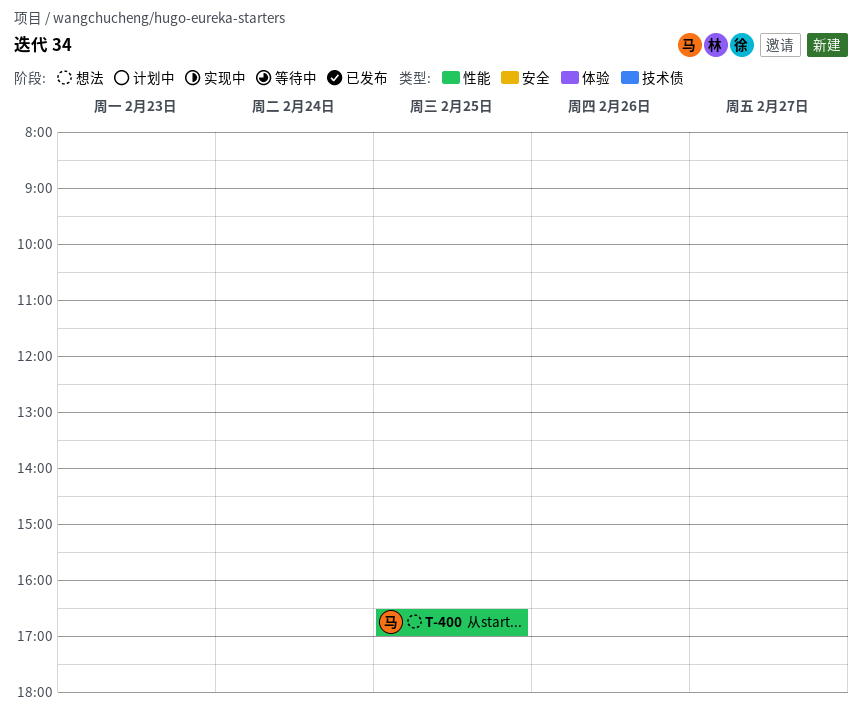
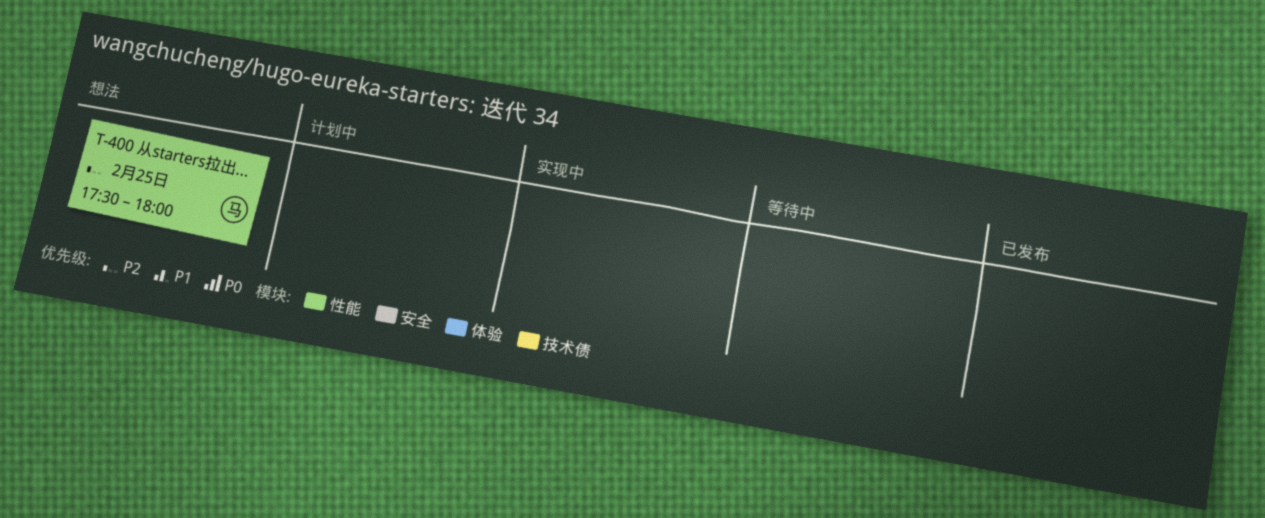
T-400, begins: 16:30 -> 17:30
T-400, ends: 17:00 -> 18:00

